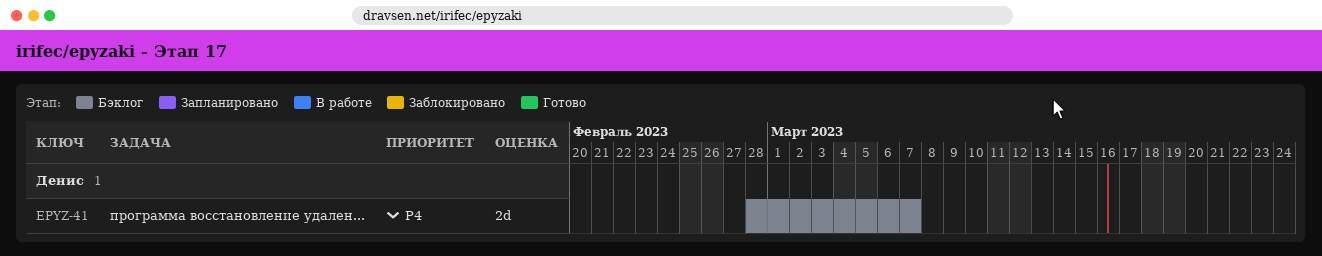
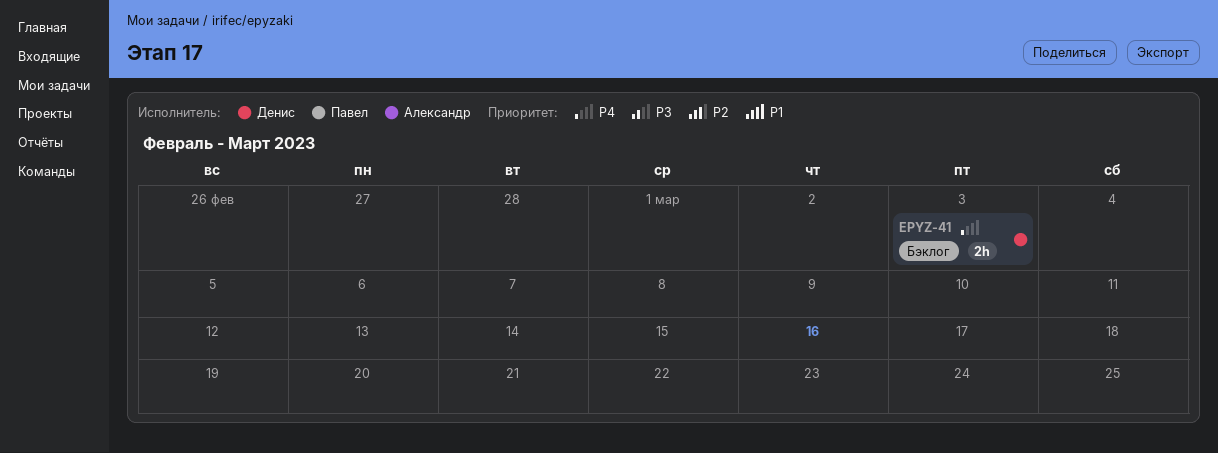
EPYZ-41, estimate: 2d -> 2h
EPYZ-41, due: Mar 7 -> Mar 3

